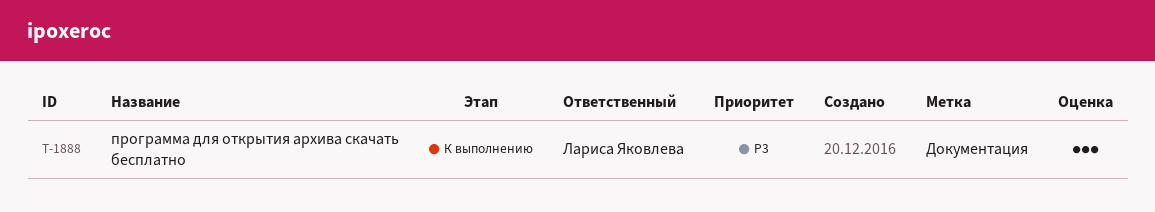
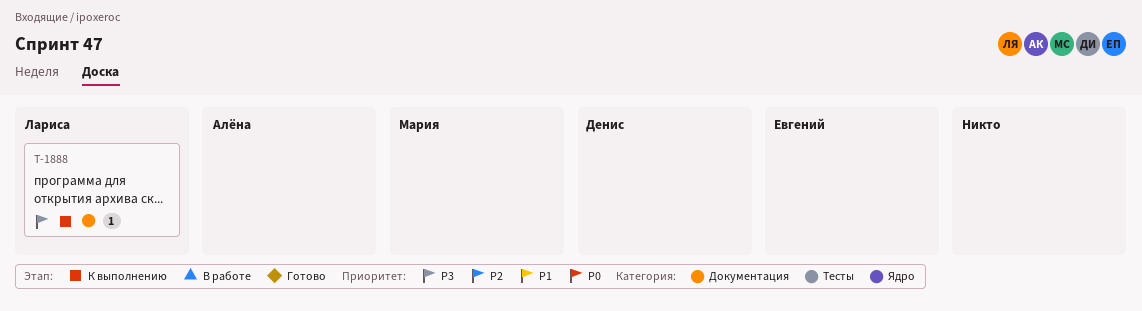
T-1888, estimate: 3 -> 1

